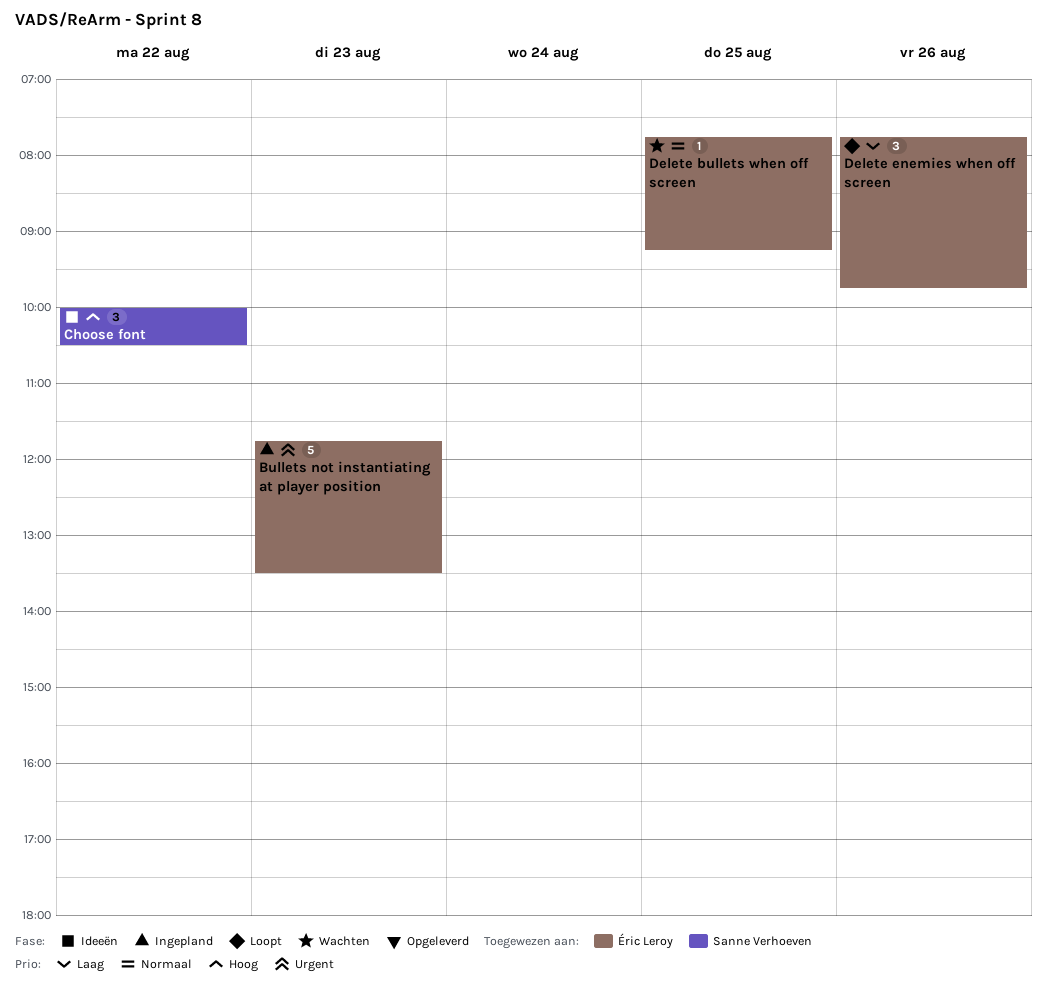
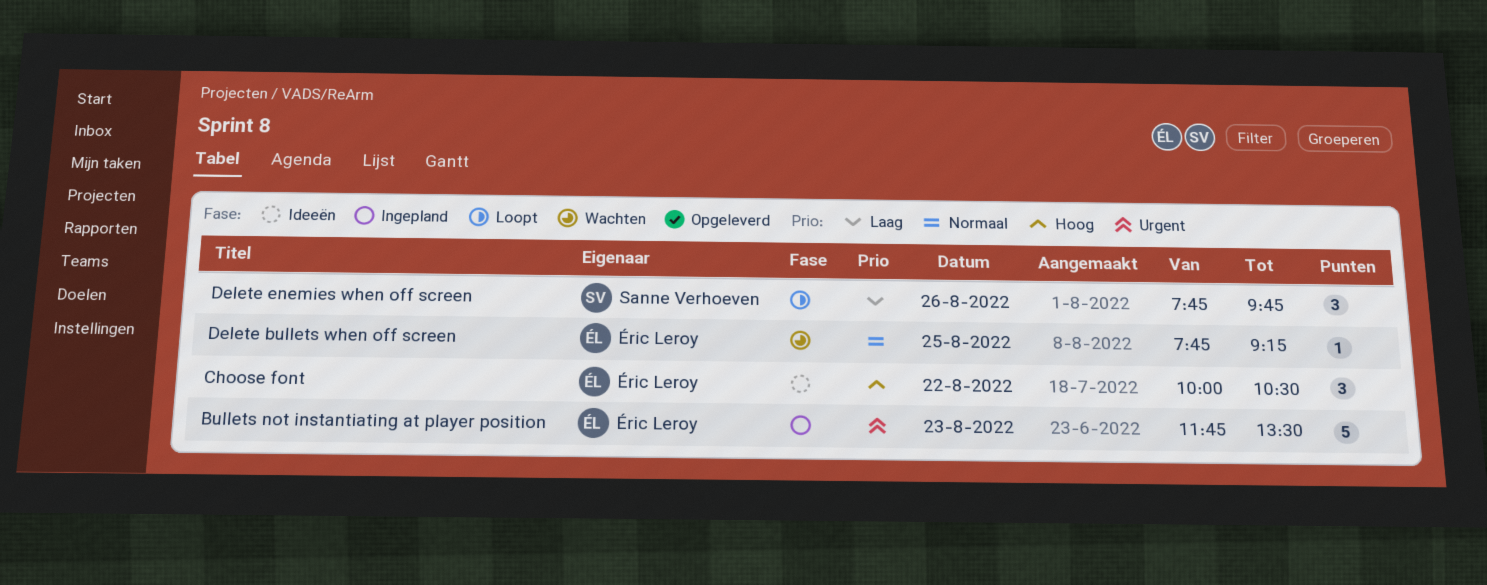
Choose font, owner: Sanne Verhoeven -> Éric Leroy
Delete enemies when off screen, owner: Éric Leroy -> Sanne Verhoeven

